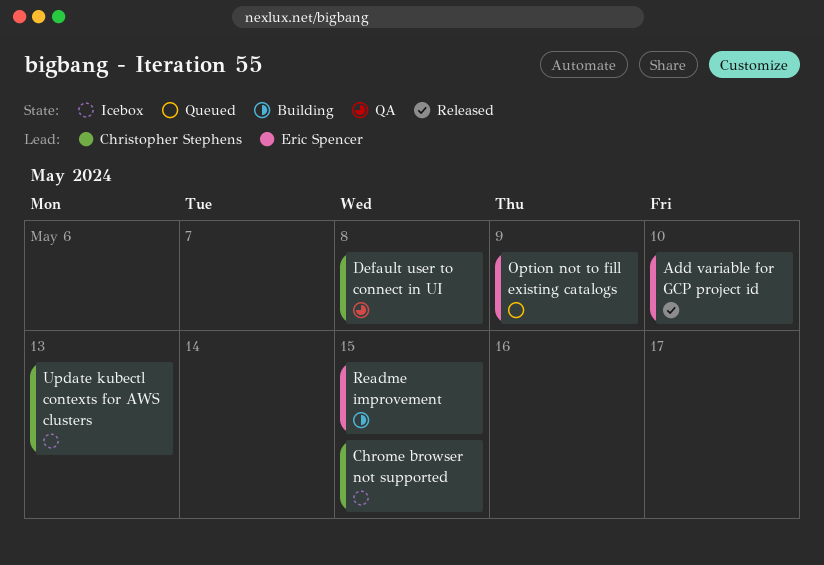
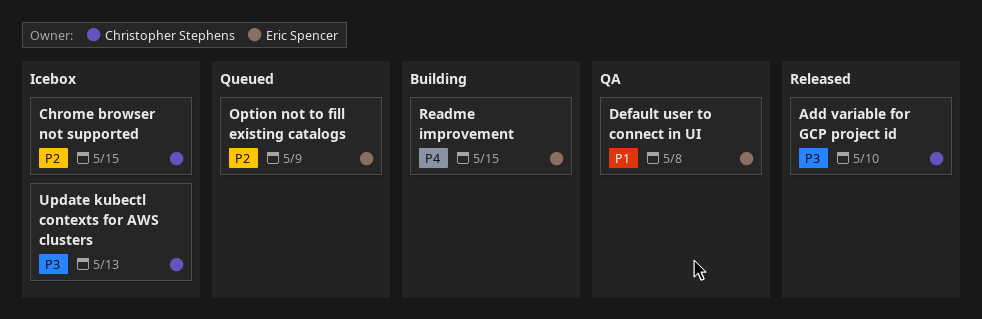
Add variable for GCP project id, owner: Eric Spencer -> Christopher Stephens
Default user to connect in UI, owner: Christopher Stephens -> Eric Spencer

